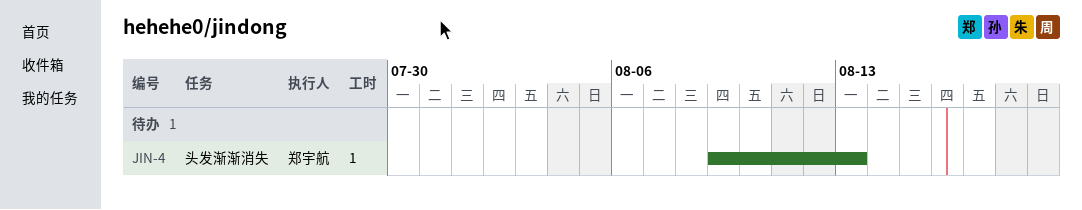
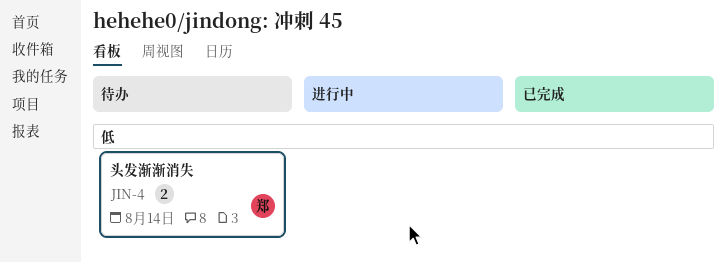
JIN-4, estimate: 1 -> 2
JIN-4, due: Aug 13 -> Aug 14

